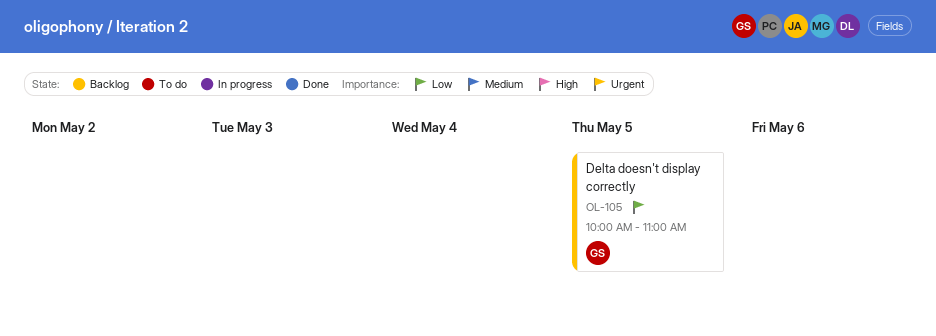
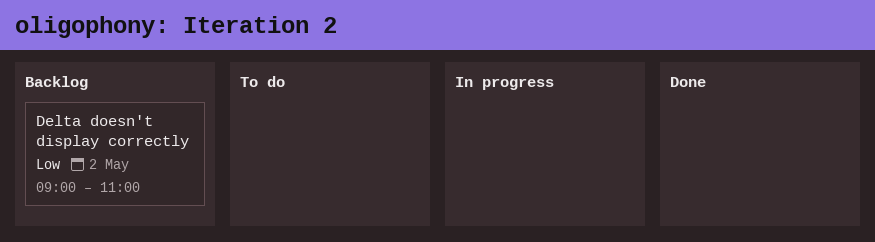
Delta doesn't display correctly, day: May 5 -> May 2
Delta doesn't display correctly, begins: 10:00 -> 09:00

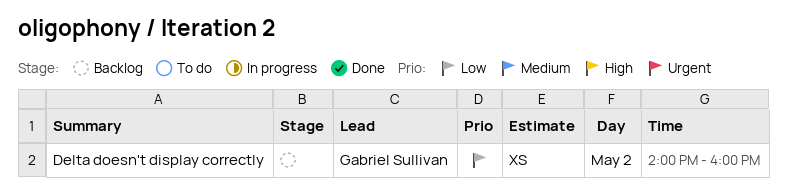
Delta doesn't display correctly, begins: 09:00 -> 14:00
Delta doesn't display correctly, ends: 11:00 -> 16:00

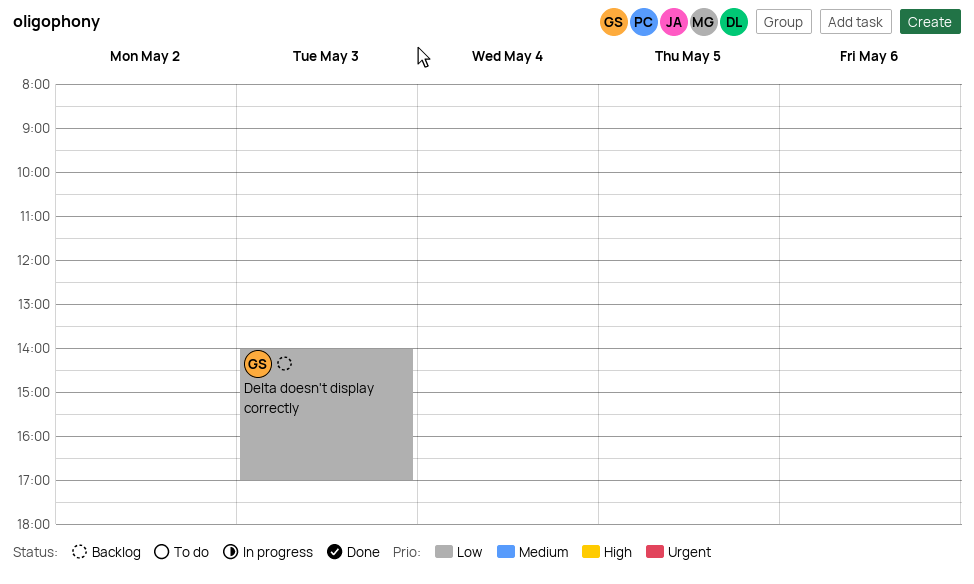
Delta doesn't display correctly, day: May 2 -> May 3
Delta doesn't display correctly, ends: 16:00 -> 17:00

